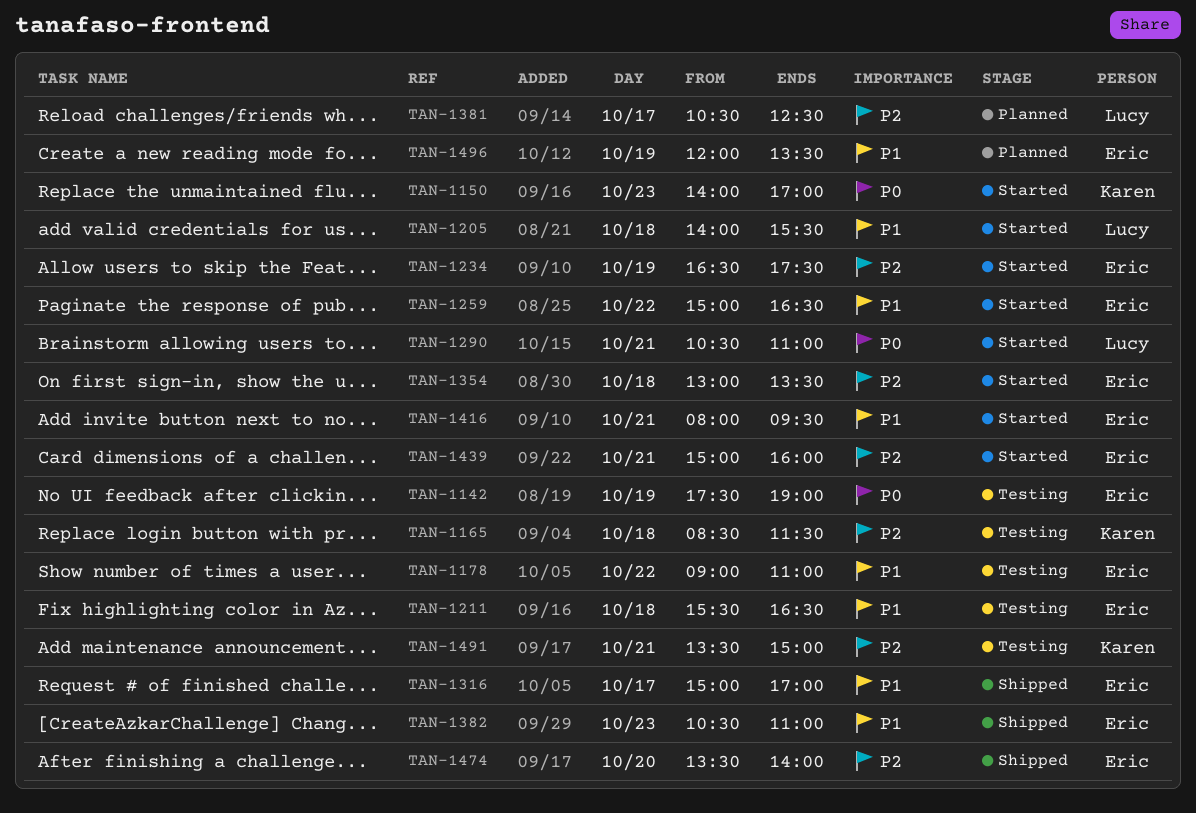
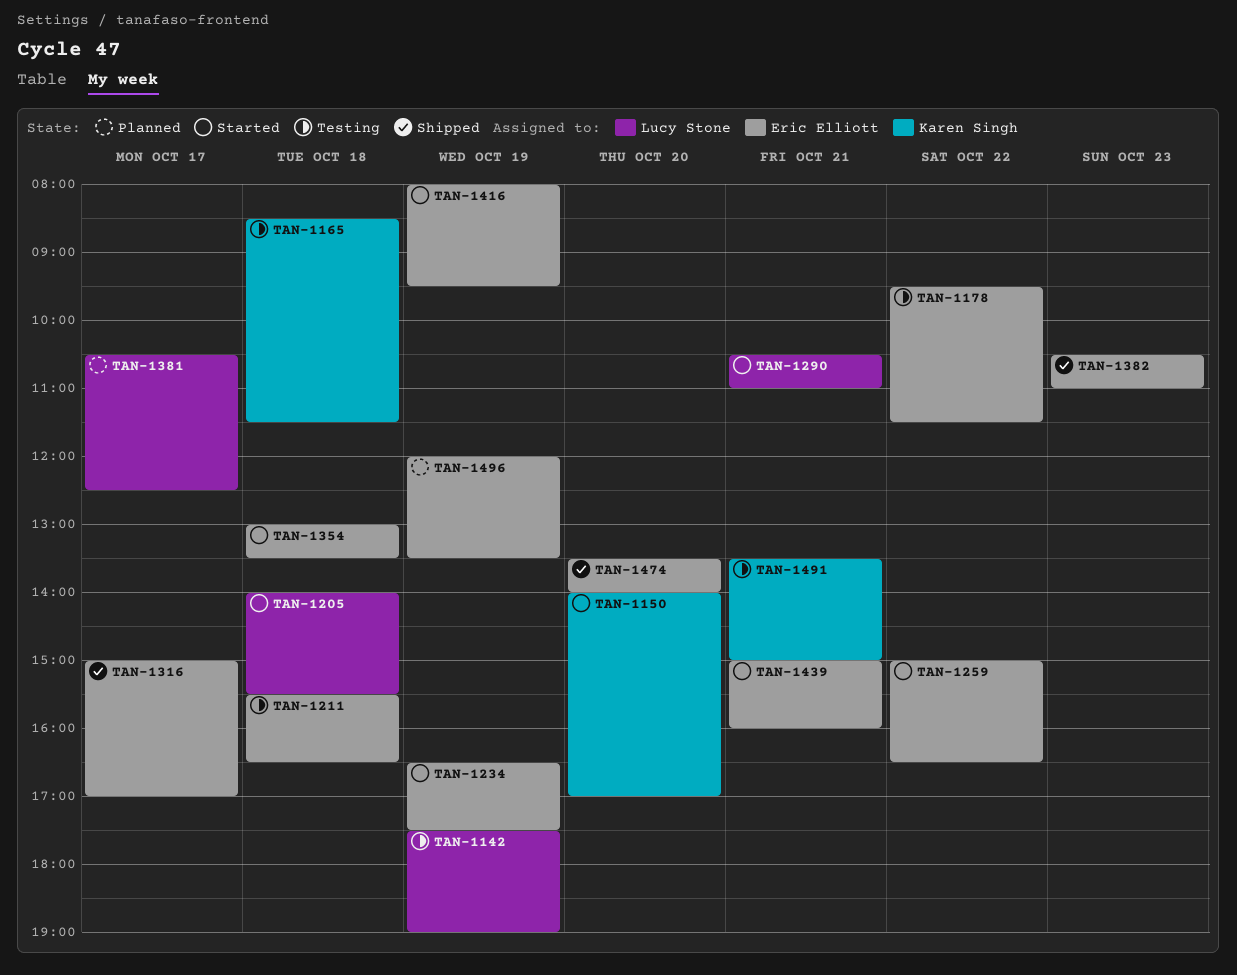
TAN-1142, owner: Eric Elliott -> Lucy Stone
TAN-1150, day: Oct 23 -> Oct 20
TAN-1178, begins: 09:00 -> 09:30
TAN-1178, ends: 11:00 -> 11:30
TAN-1416, day: Oct 21 -> Oct 19

